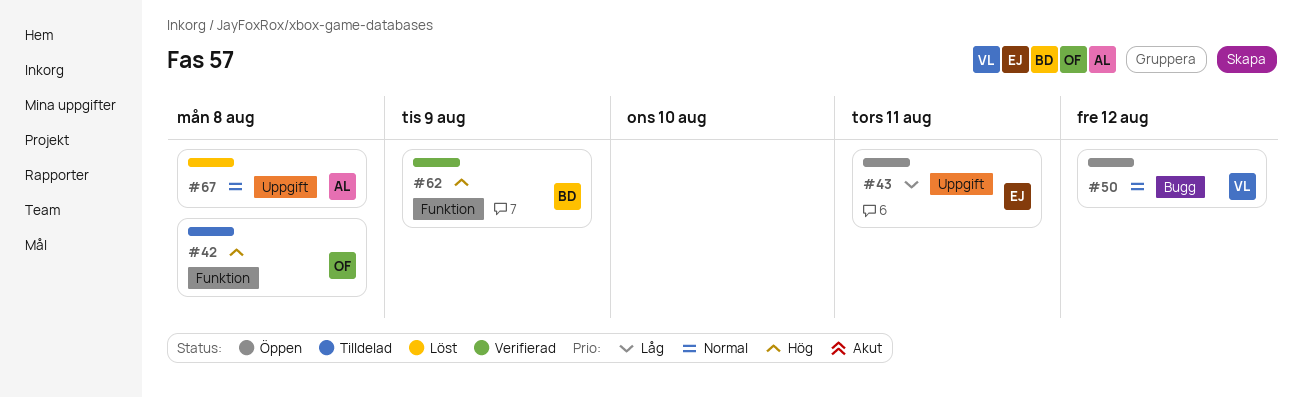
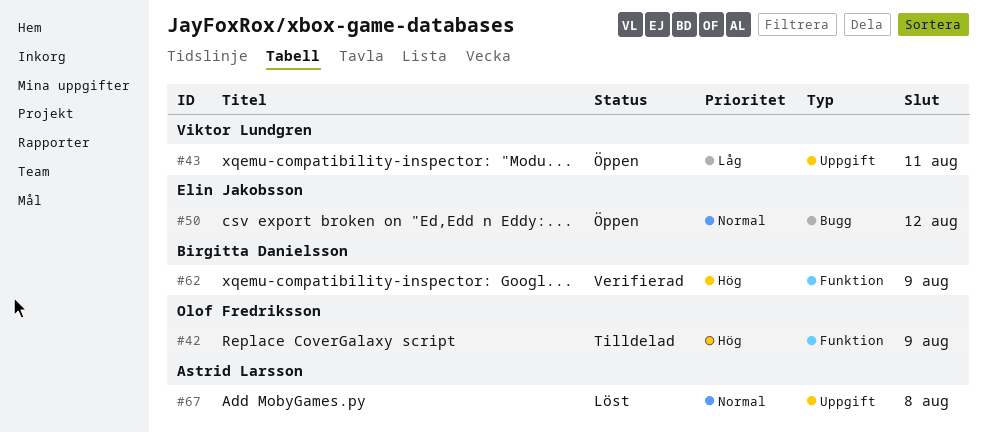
#42, due: Aug 8 -> Aug 9
#43, owner: Elin Jakobsson -> Viktor Lundgren
#50, owner: Viktor Lundgren -> Elin Jakobsson

